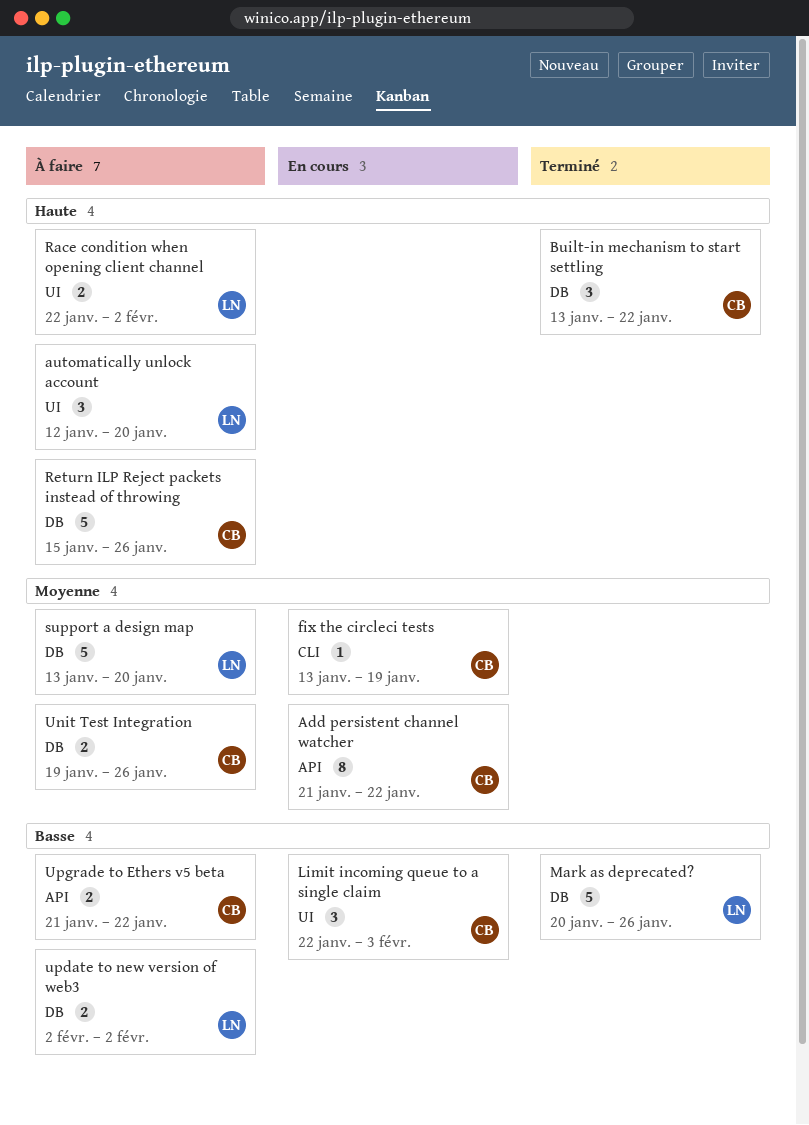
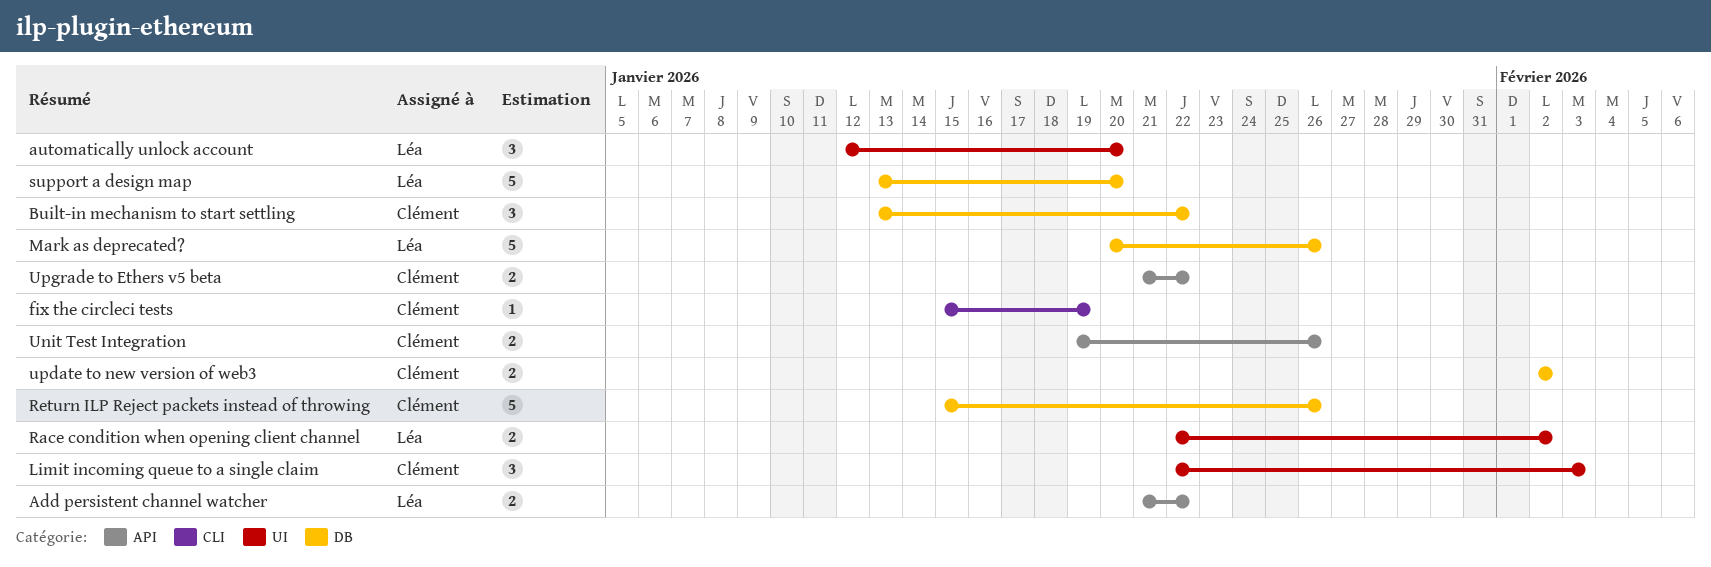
Add persistent channel watcher, owner: Clément -> Léa
Add persistent channel watcher, estimate: 8 -> 2
fix the circleci tests, start: Jan 13 -> Jan 15
Unit Test Integration, label: DB -> API
update to new version of web3, owner: Léa -> Clément

